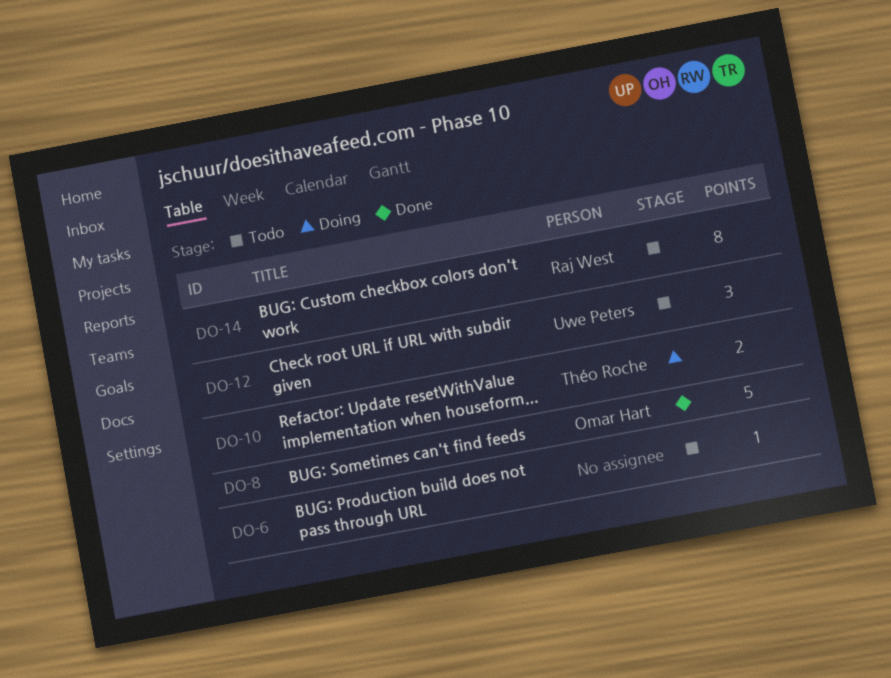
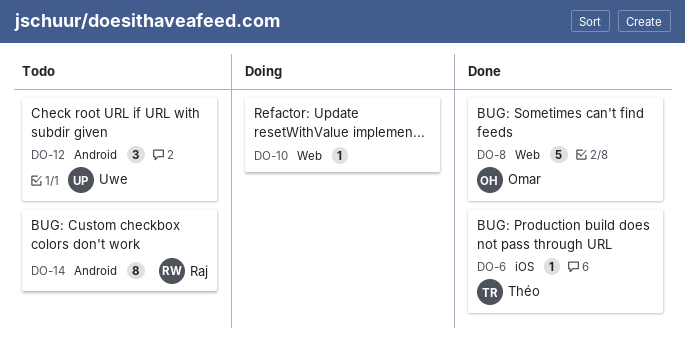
DO-6, status: Todo -> Done
DO-6, owner: none -> Théo Roche
DO-10, owner: Théo Roche -> none
DO-10, estimate: 2 -> 1

